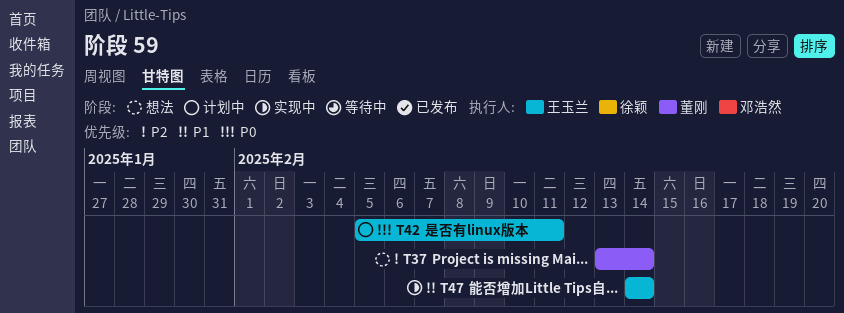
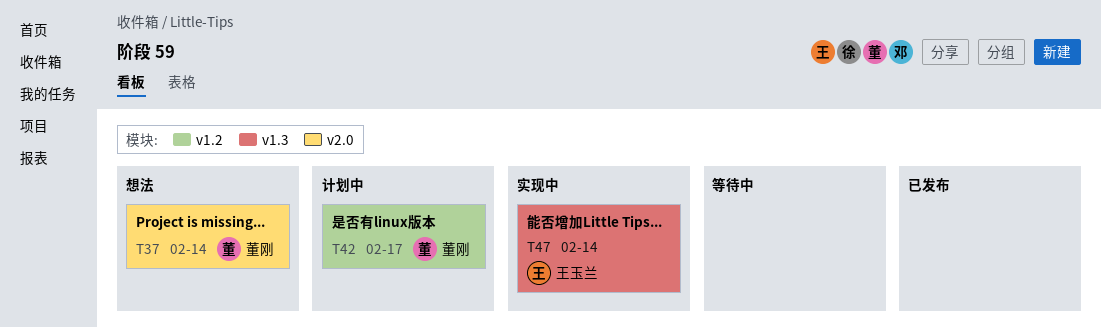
T42, owner: 王玉兰 -> 董刚
T42, due: Feb 11 -> Feb 17

